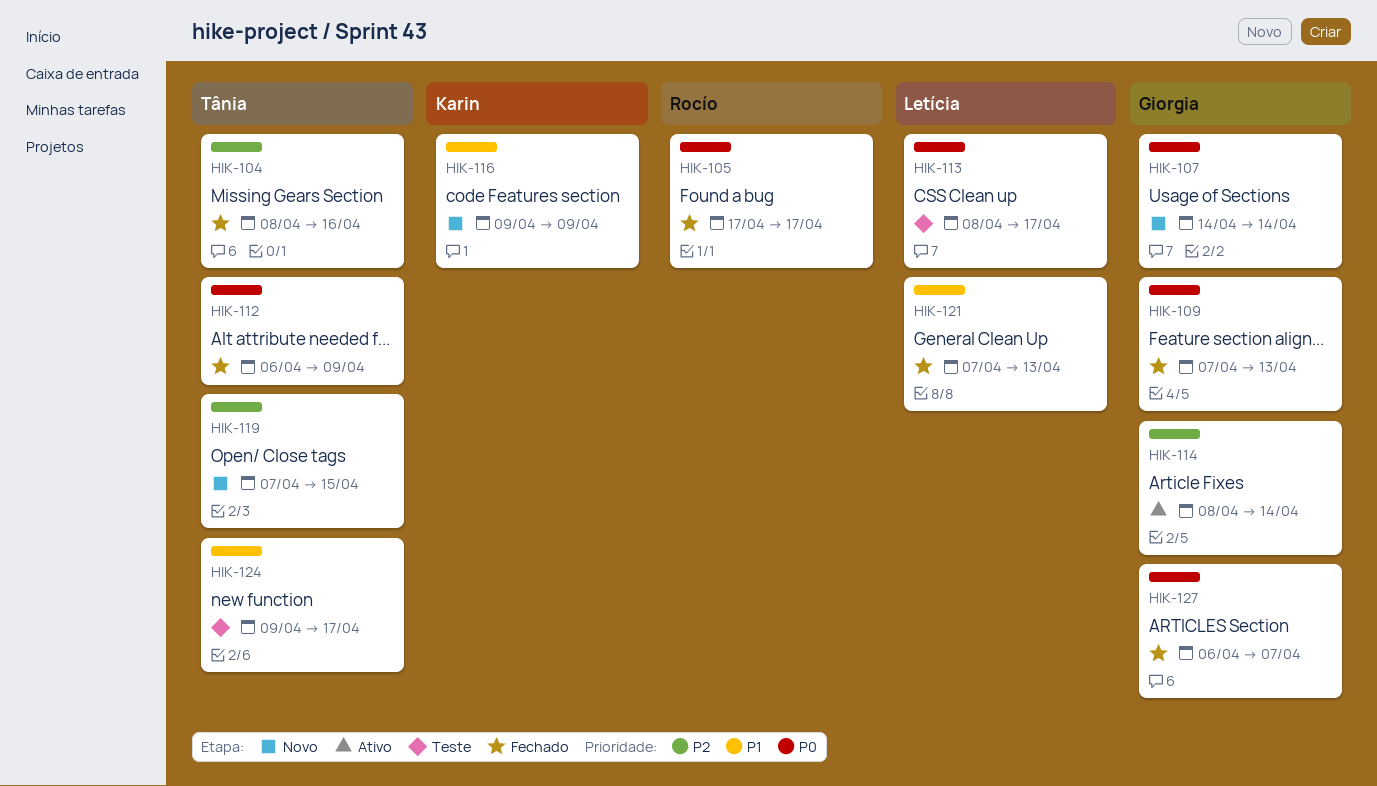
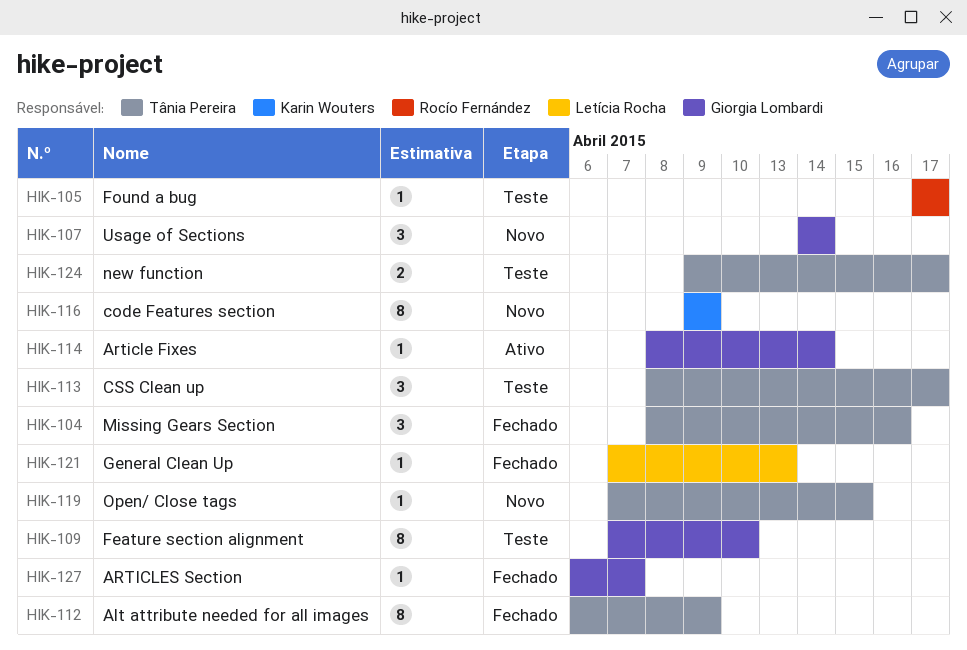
HIK-105, status: Fechado -> Teste
HIK-109, status: Fechado -> Teste
HIK-109, due: Apr 13 -> Apr 10
HIK-113, owner: Letícia Rocha -> Tânia Pereira

